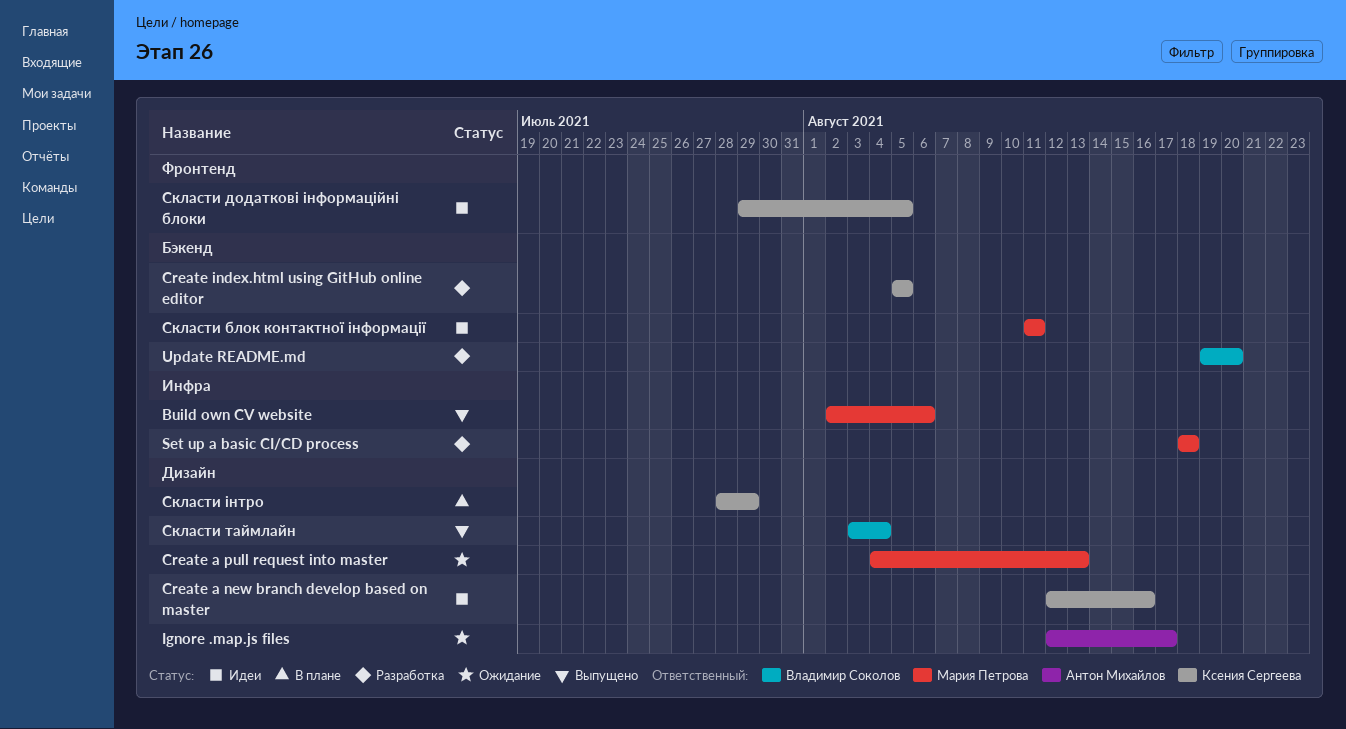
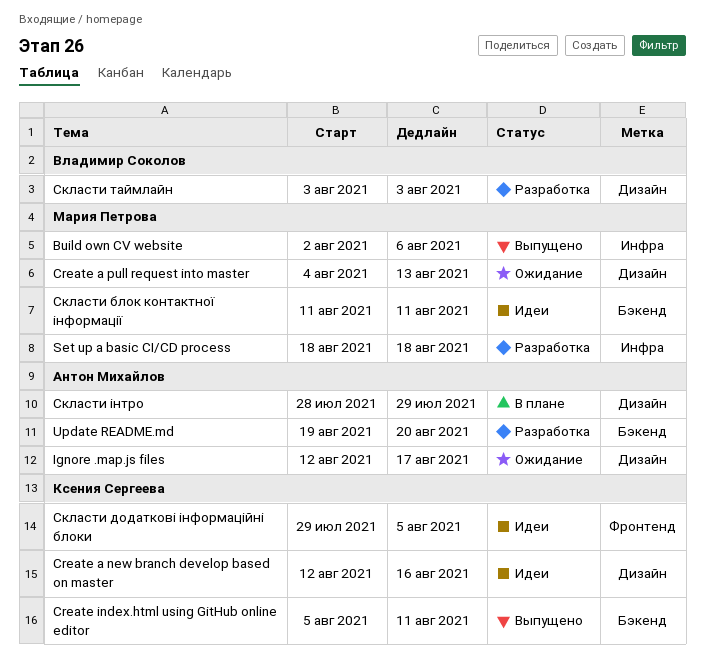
Create index.html using GitHub online editor, status: Разработка -> Выпущено
Create index.html using GitHub online editor, due: Aug 5 -> Aug 11
Update README.md, owner: Владимир Соколов -> Антон Михайлов
Скласти таймлайн, status: Выпущено -> Разработка
Скласти таймлайн, due: Aug 4 -> Aug 3
Скласти інтро, owner: Ксения Сергеева -> Антон Михайлов

